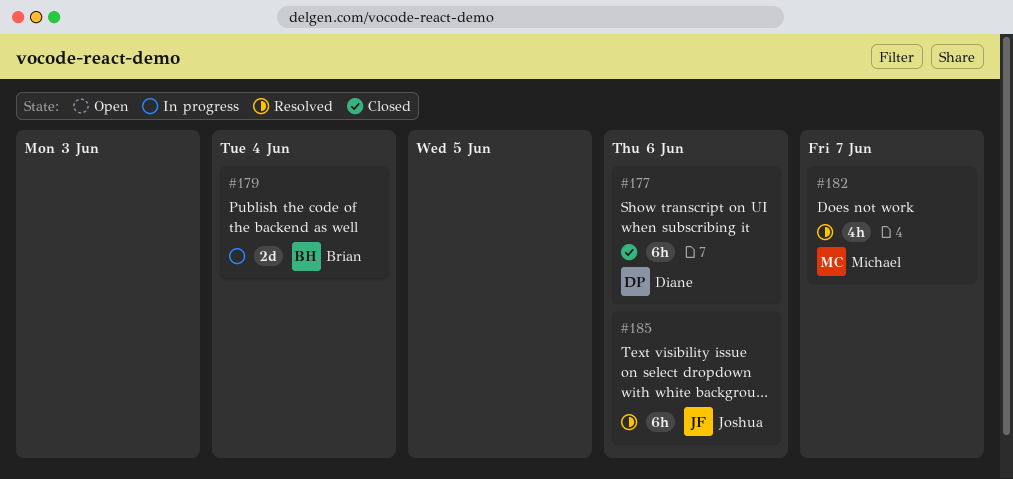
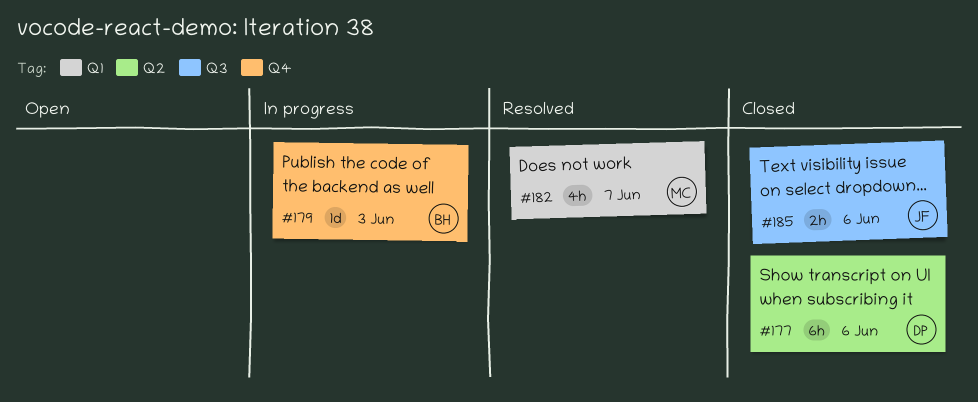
#179, estimate: 2d -> 1d
#179, due: Jun 4 -> Jun 3
#185, status: Resolved -> Closed
#185, estimate: 6h -> 2h

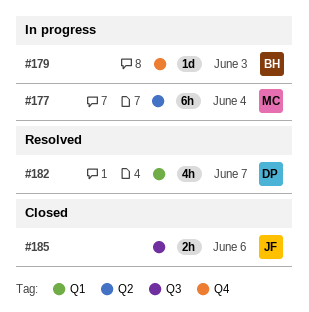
#177, status: Closed -> In progress
#177, owner: DP -> MC
#177, due: Jun 6 -> Jun 4
#182, owner: MC -> DP

